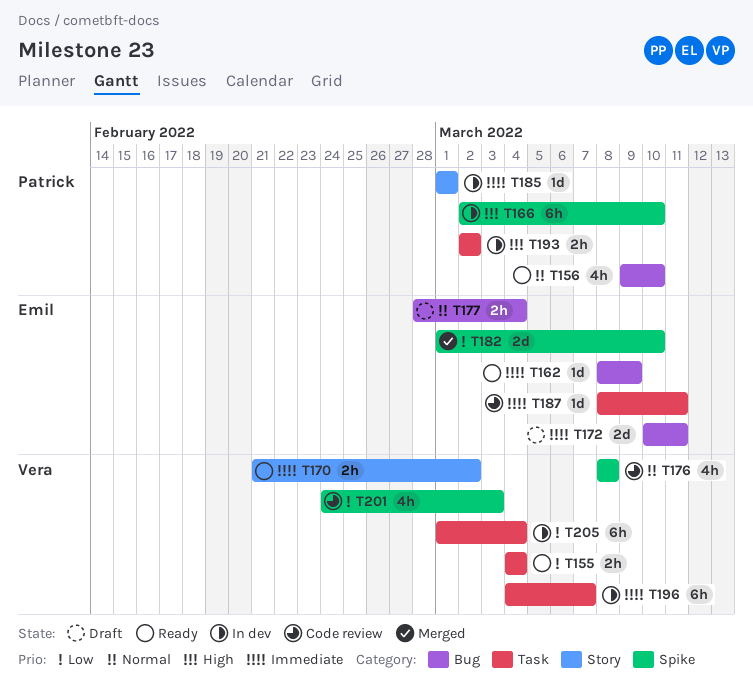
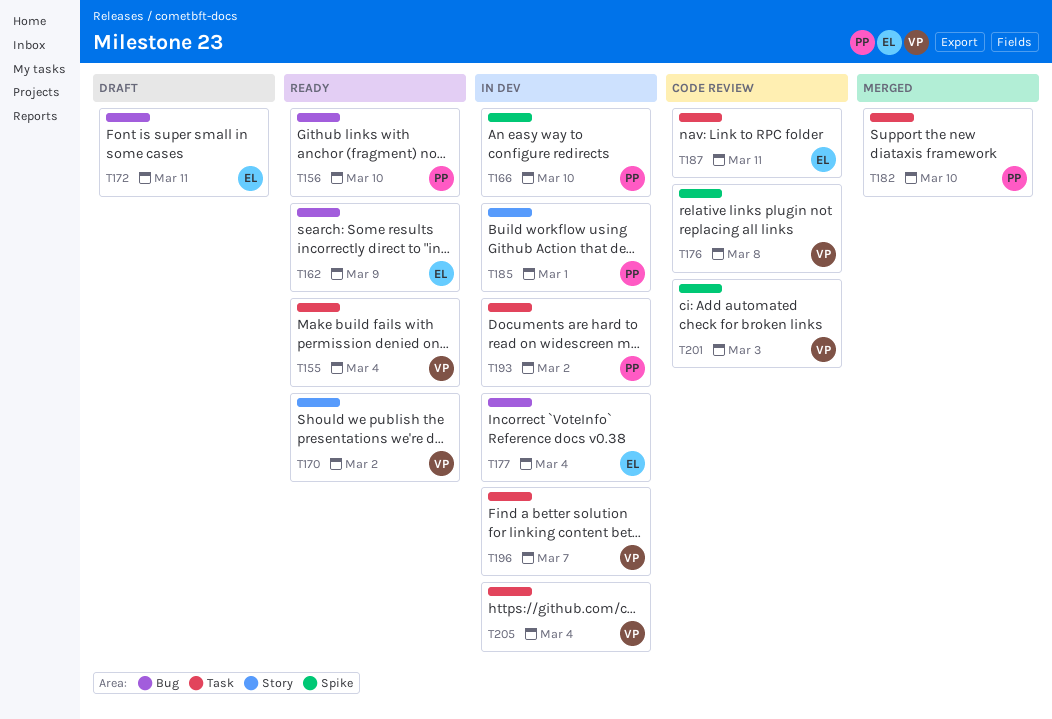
T177, status: Draft -> In dev
T182, owner: Emil -> Patrick
T182, label: Spike -> Task

